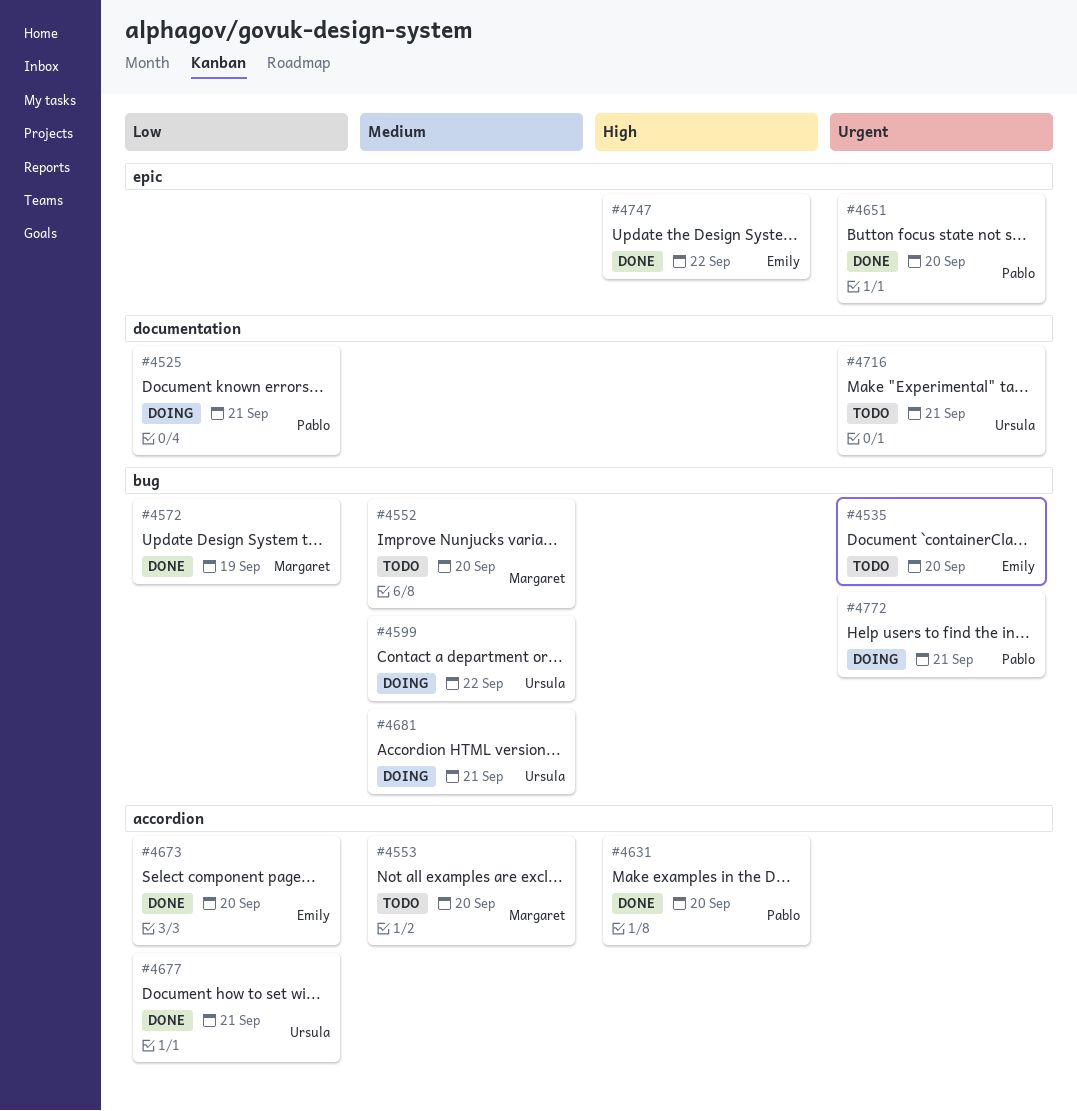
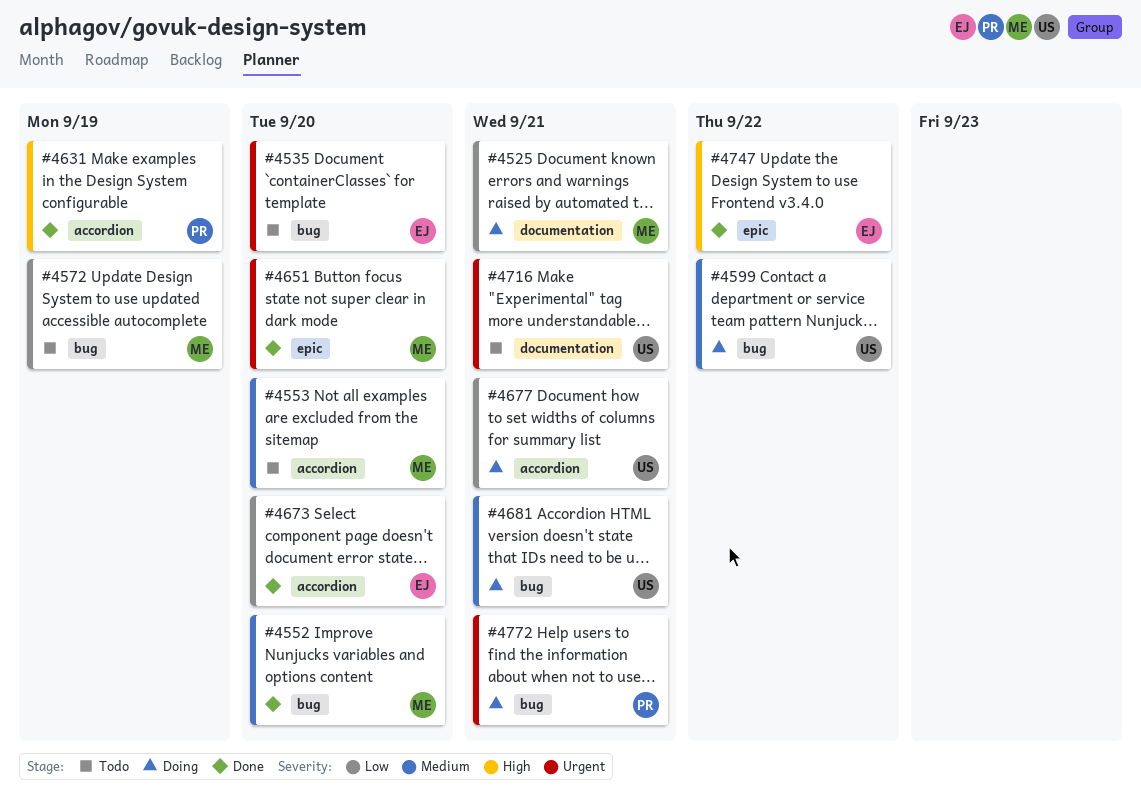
#4525, owner: Pablo -> Margaret
#4552, status: Todo -> Done
#4572, status: Done -> Todo
#4631, due: Sep 20 -> Sep 19
#4651, owner: Pablo -> Margaret
#4677, status: Done -> Doing

